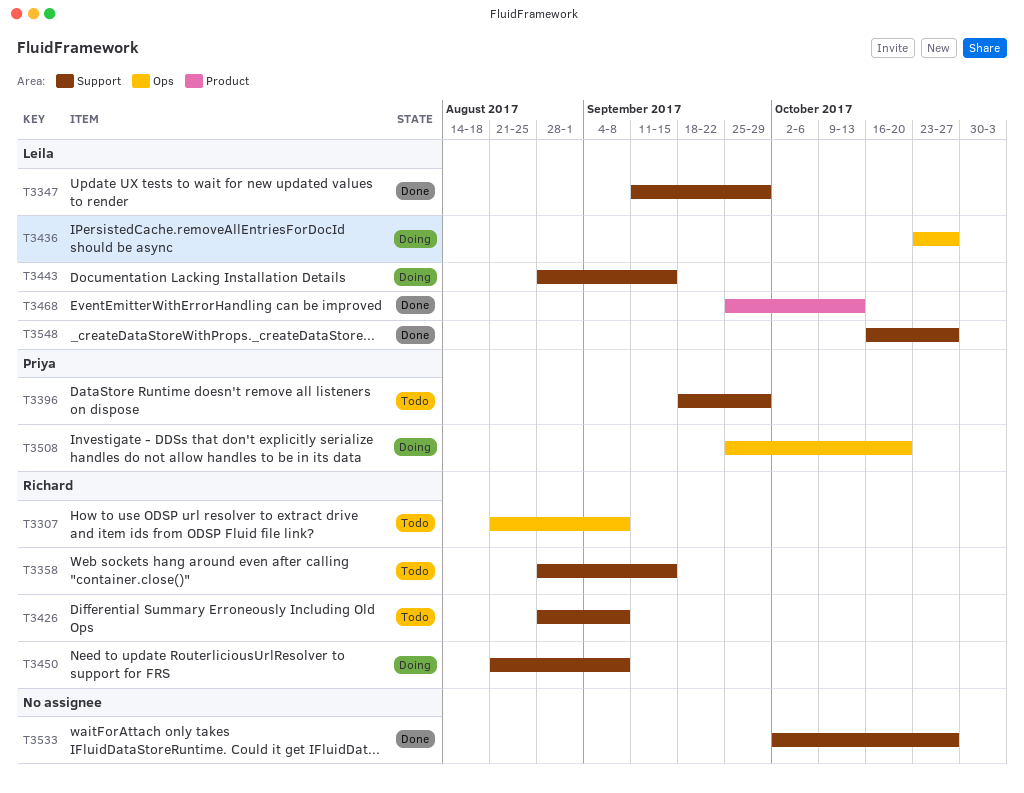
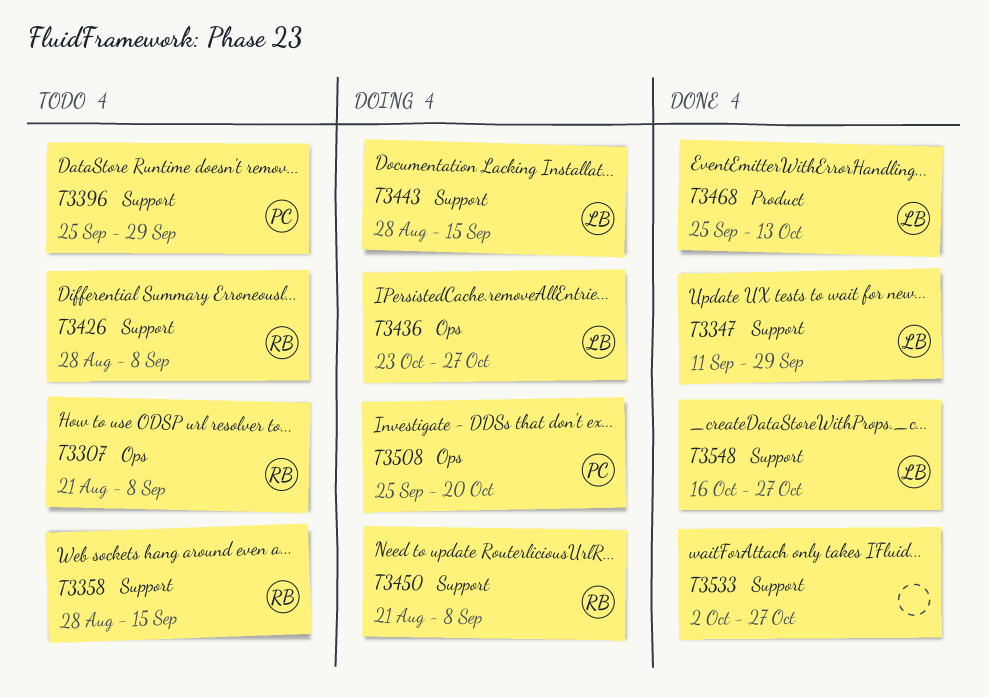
T3396, start: Sep 18 -> Sep 25

